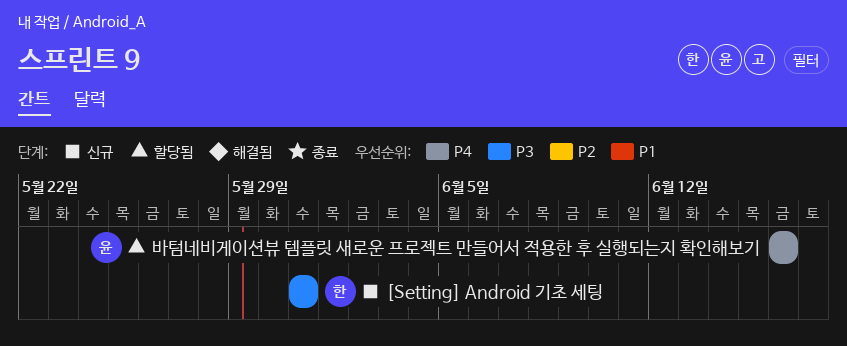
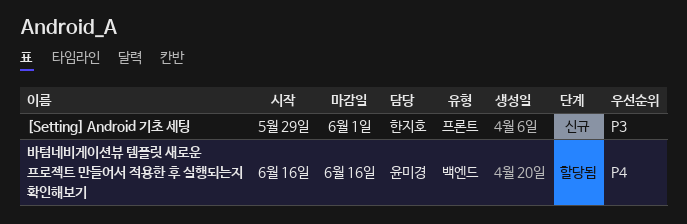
[Setting] Android 기초 세팅, start: May 31 -> May 29
[Setting] Android 기초 세팅, due: May 31 -> Jun 1

